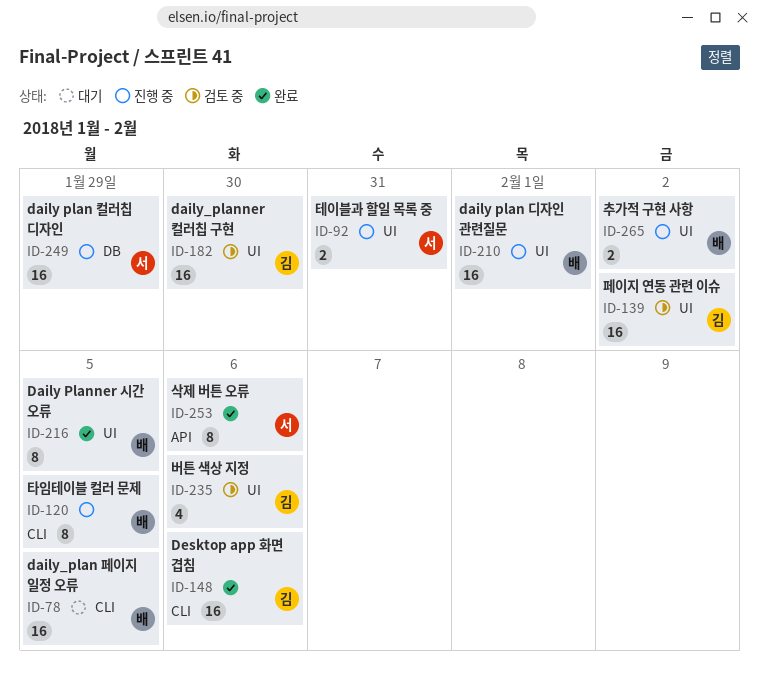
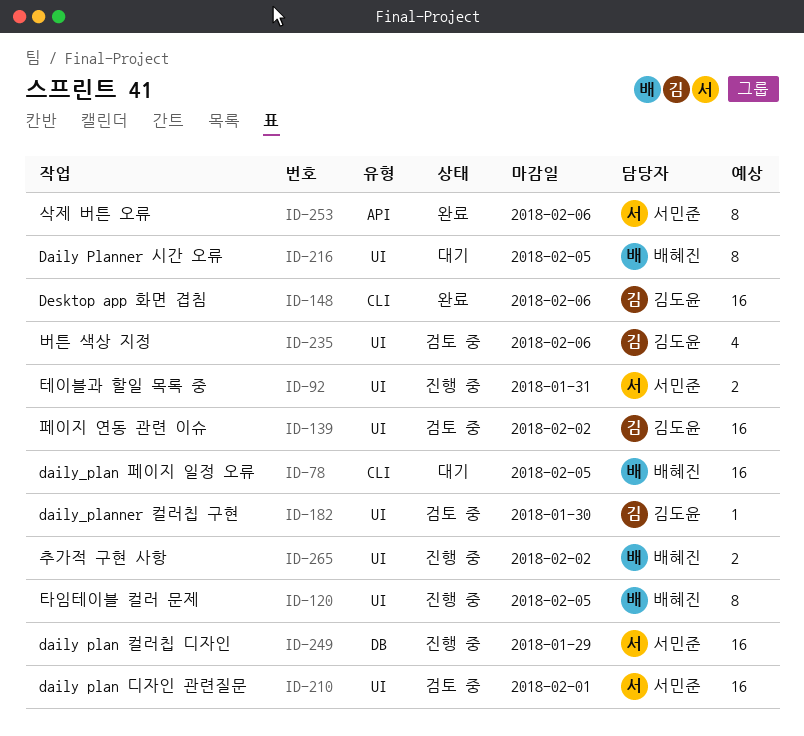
ID-120, label: CLI -> UI
ID-182, estimate: 16 -> 1
ID-210, status: 진행 중 -> 검토 중
ID-210, owner: 배혜진 -> 서민준
ID-216, status: 완료 -> 대기

